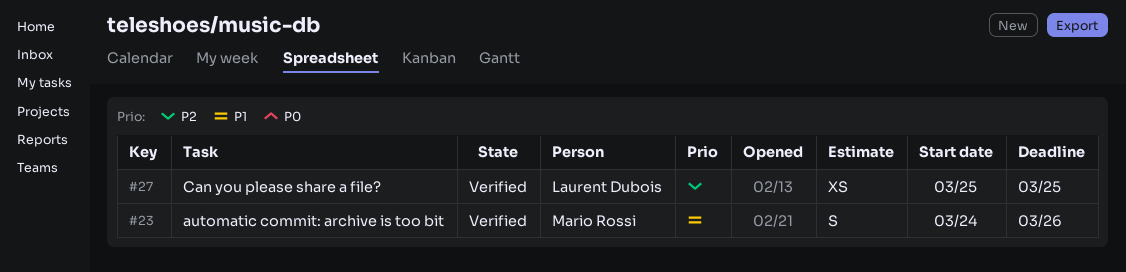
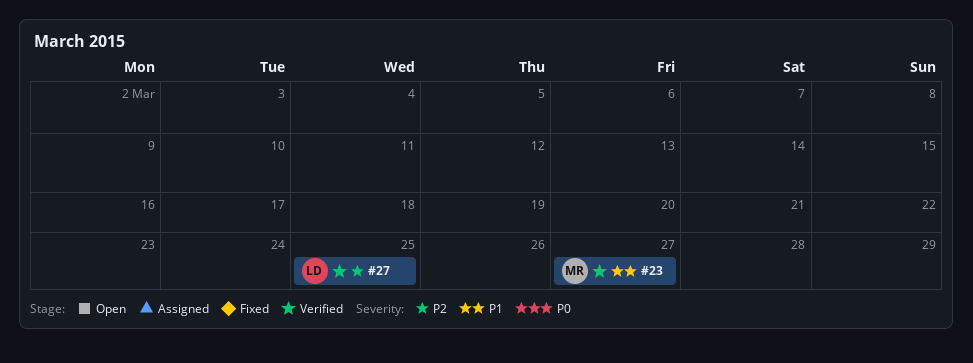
#23, start: Mar 24 -> Mar 27
#23, due: Mar 26 -> Mar 27

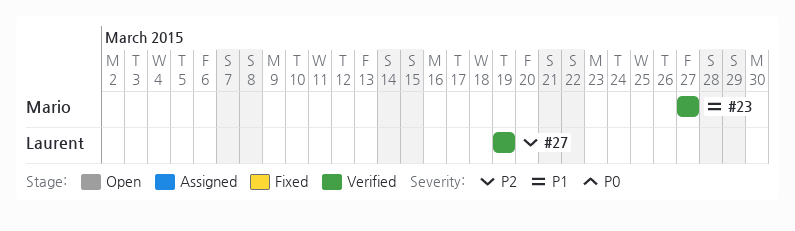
#27, start: Mar 25 -> Mar 19
#27, due: Mar 25 -> Mar 19

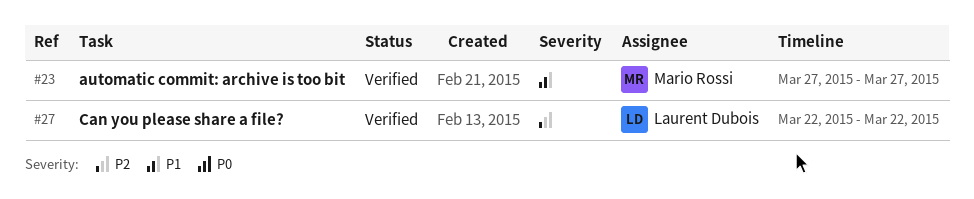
#27, start: Mar 19 -> Mar 22
#27, due: Mar 19 -> Mar 22

